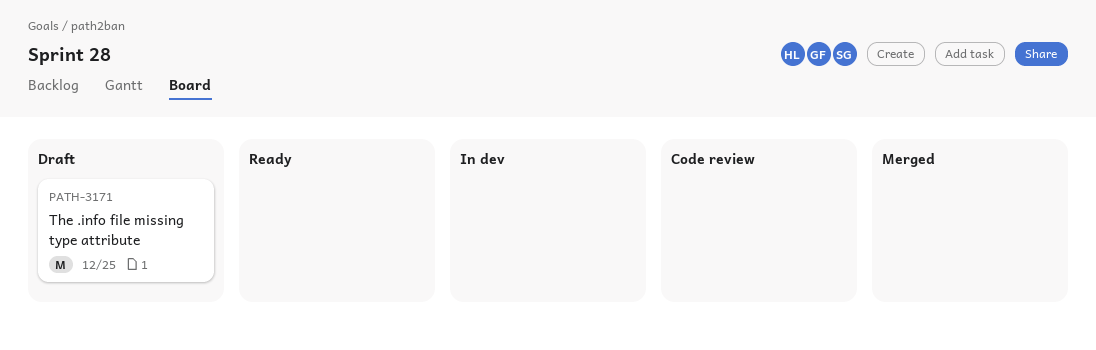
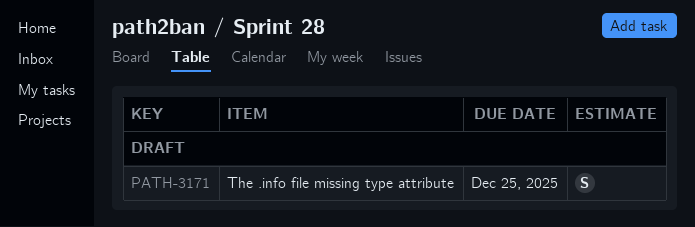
PATH-3171, estimate: M -> S

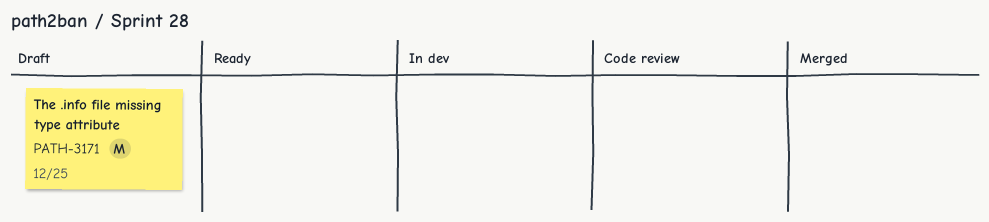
PATH-3171, estimate: S -> M

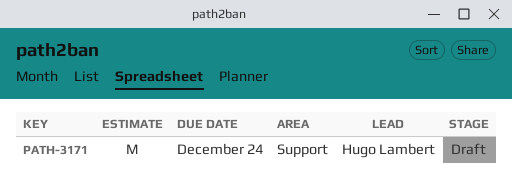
PATH-3171, due: Dec 25 -> Dec 24

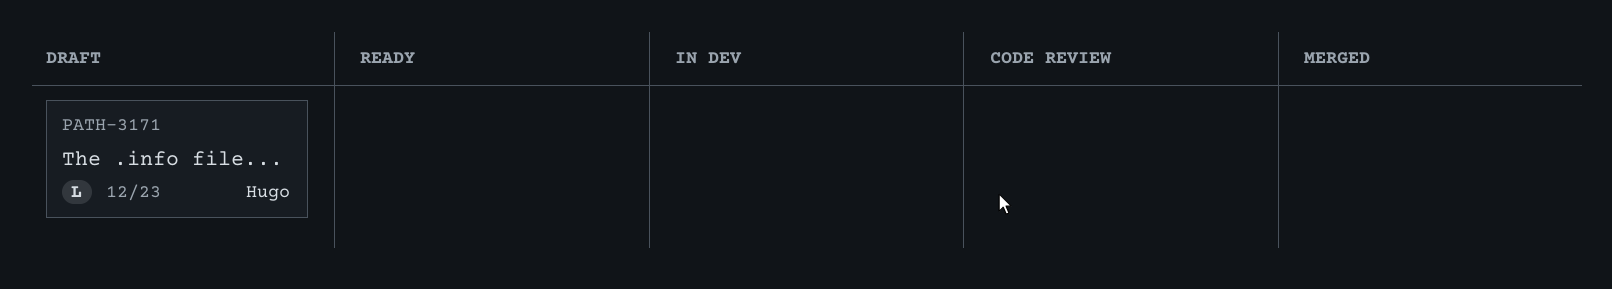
PATH-3171, estimate: M -> L
PATH-3171, due: Dec 24 -> Dec 23

